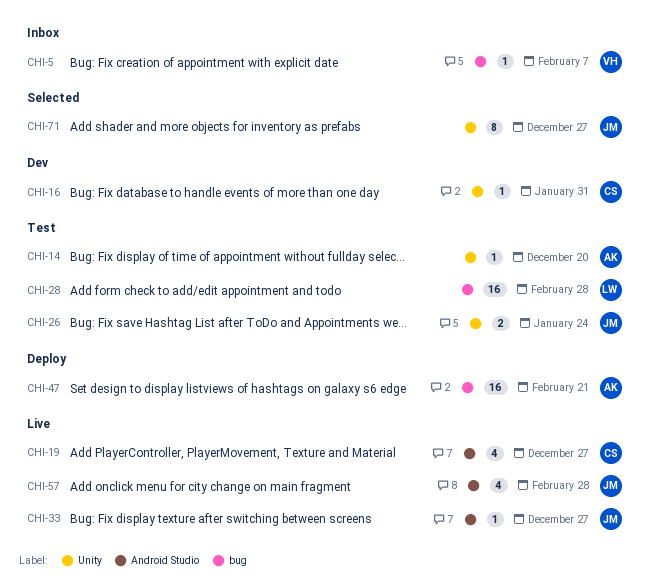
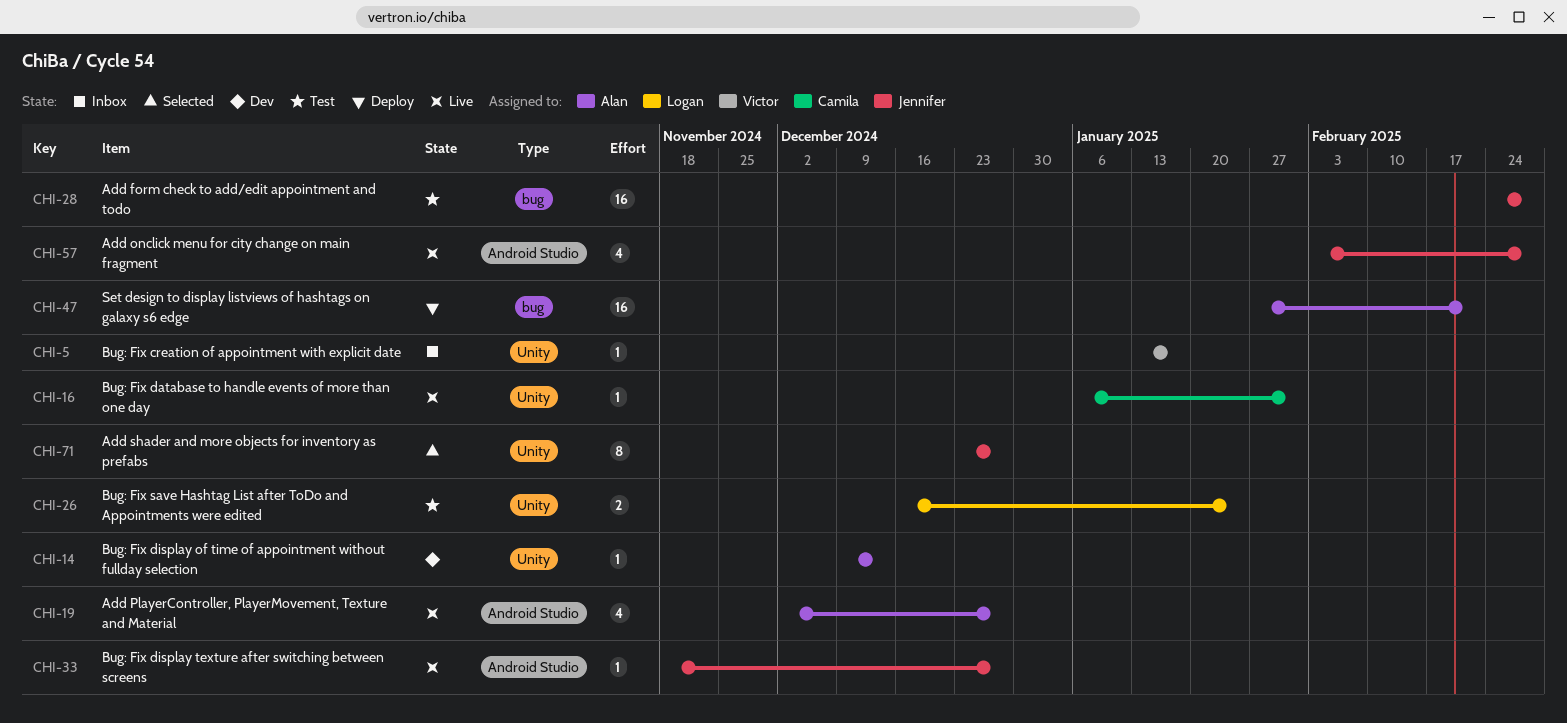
CHI-5, label: bug -> Unity
CHI-5, due: Feb 7 -> Jan 17
CHI-14, status: Test -> Dev
CHI-14, due: Dec 20 -> Dec 13
CHI-16, status: Dev -> Live
CHI-19, owner: Camila -> Alan
CHI-26, owner: Jennifer -> Logan
CHI-28, owner: Logan -> Jennifer

